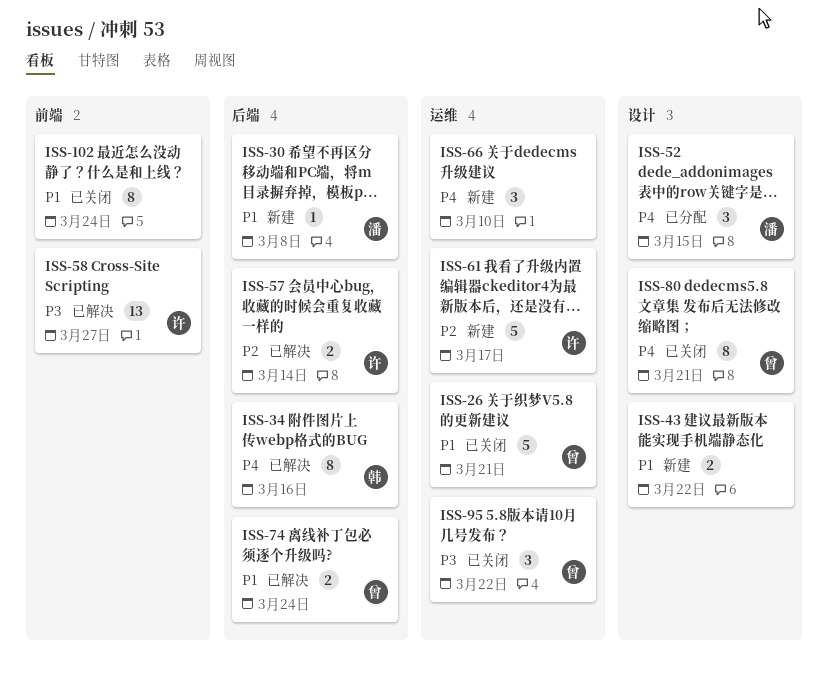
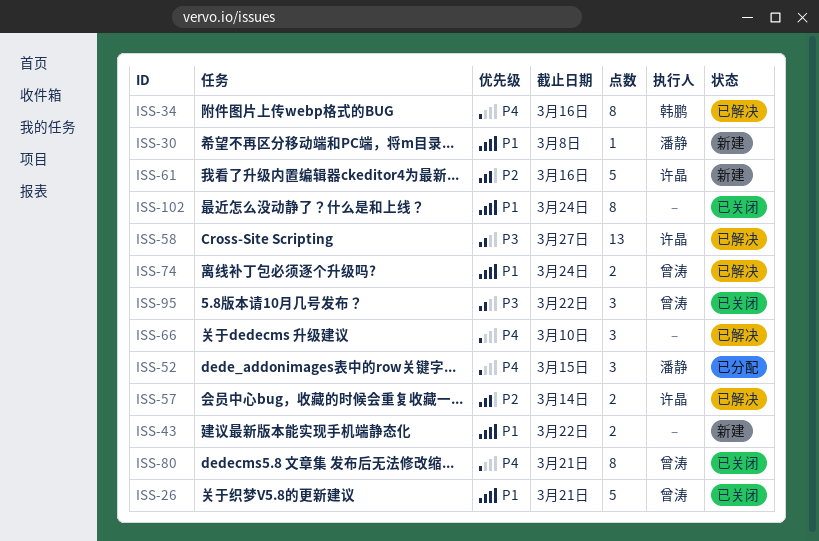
ISS-61, due: Mar 17 -> Mar 16
ISS-66, status: 新建 -> 已解决

